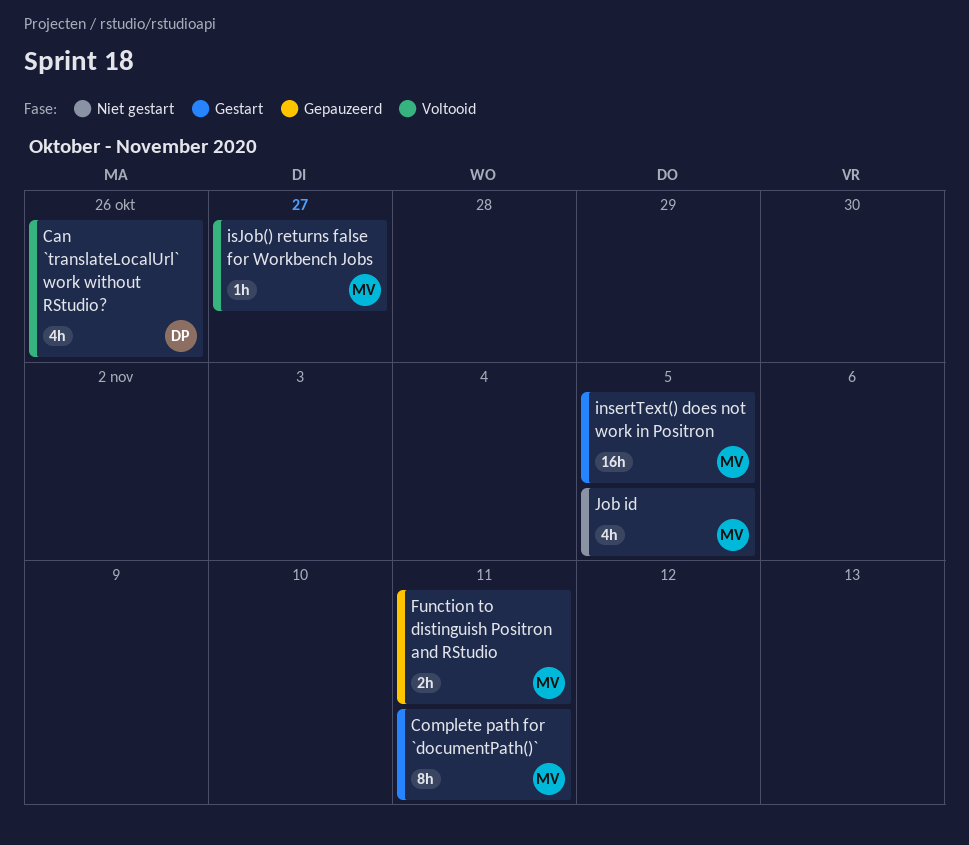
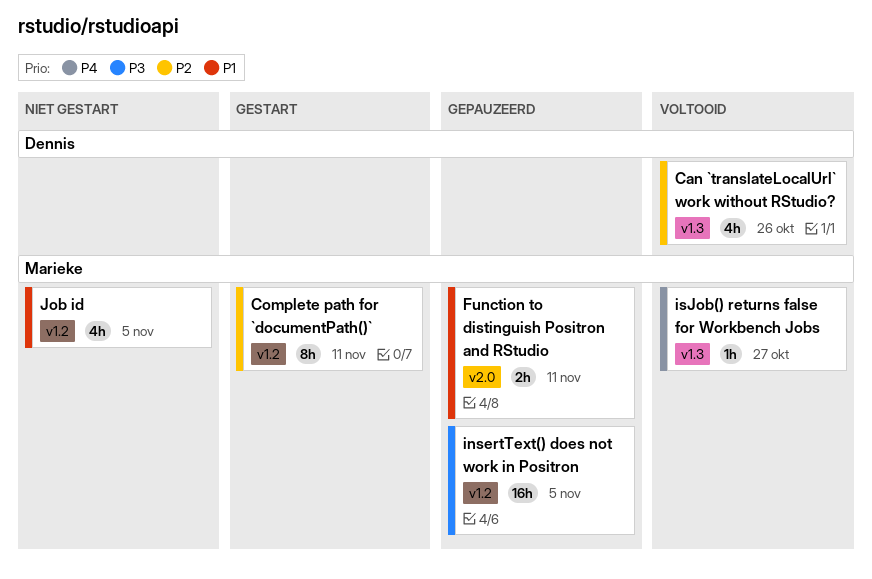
insertText() does not work in Positron, status: Gestart -> Gepauzeerd

